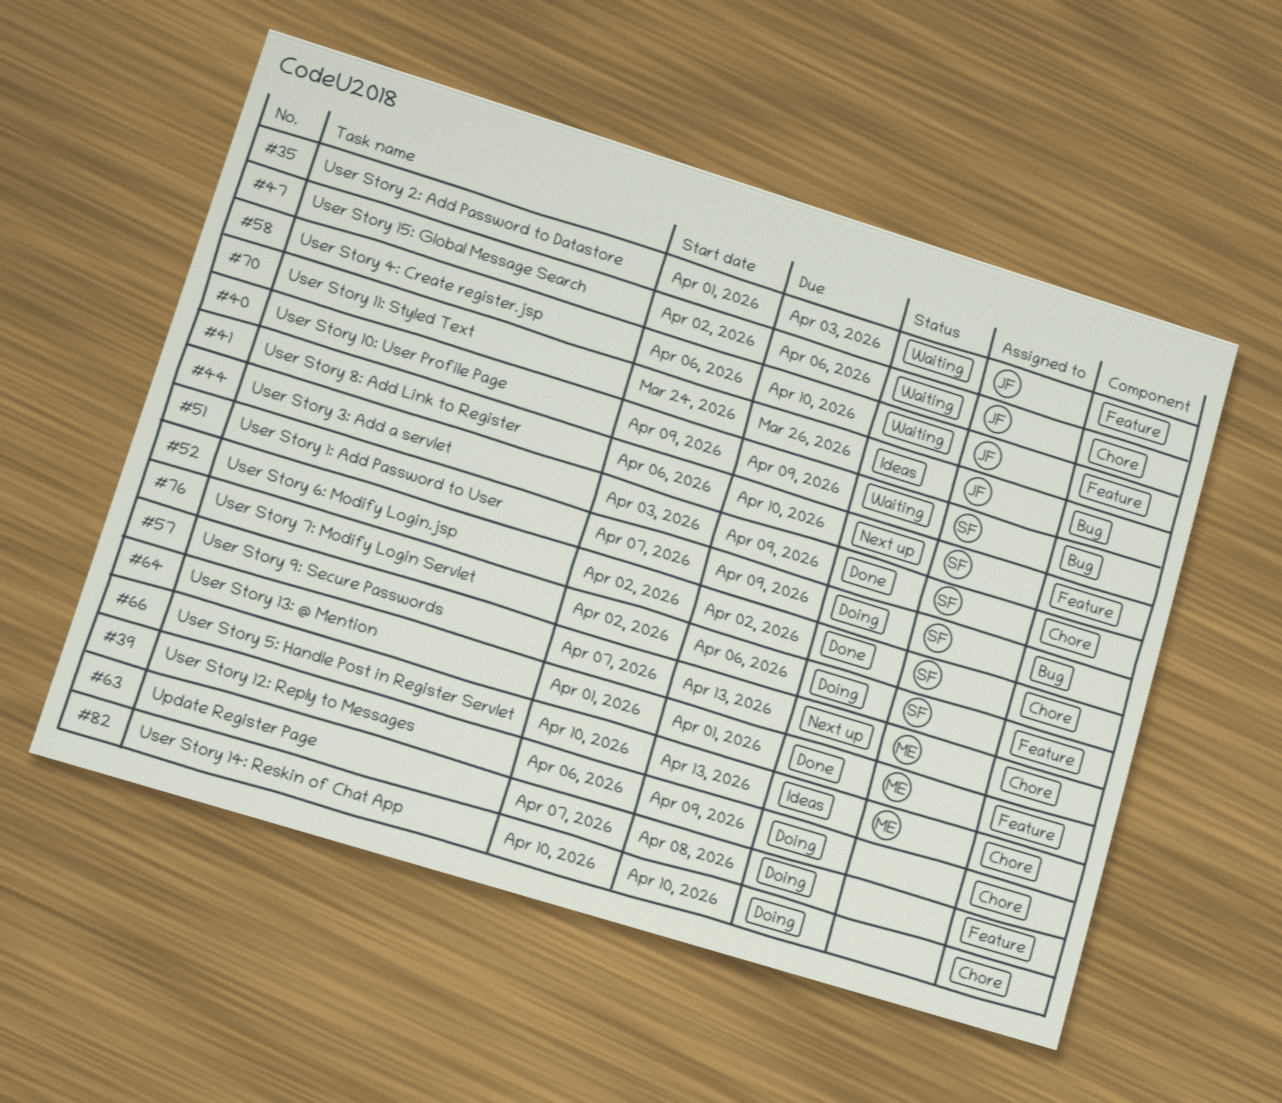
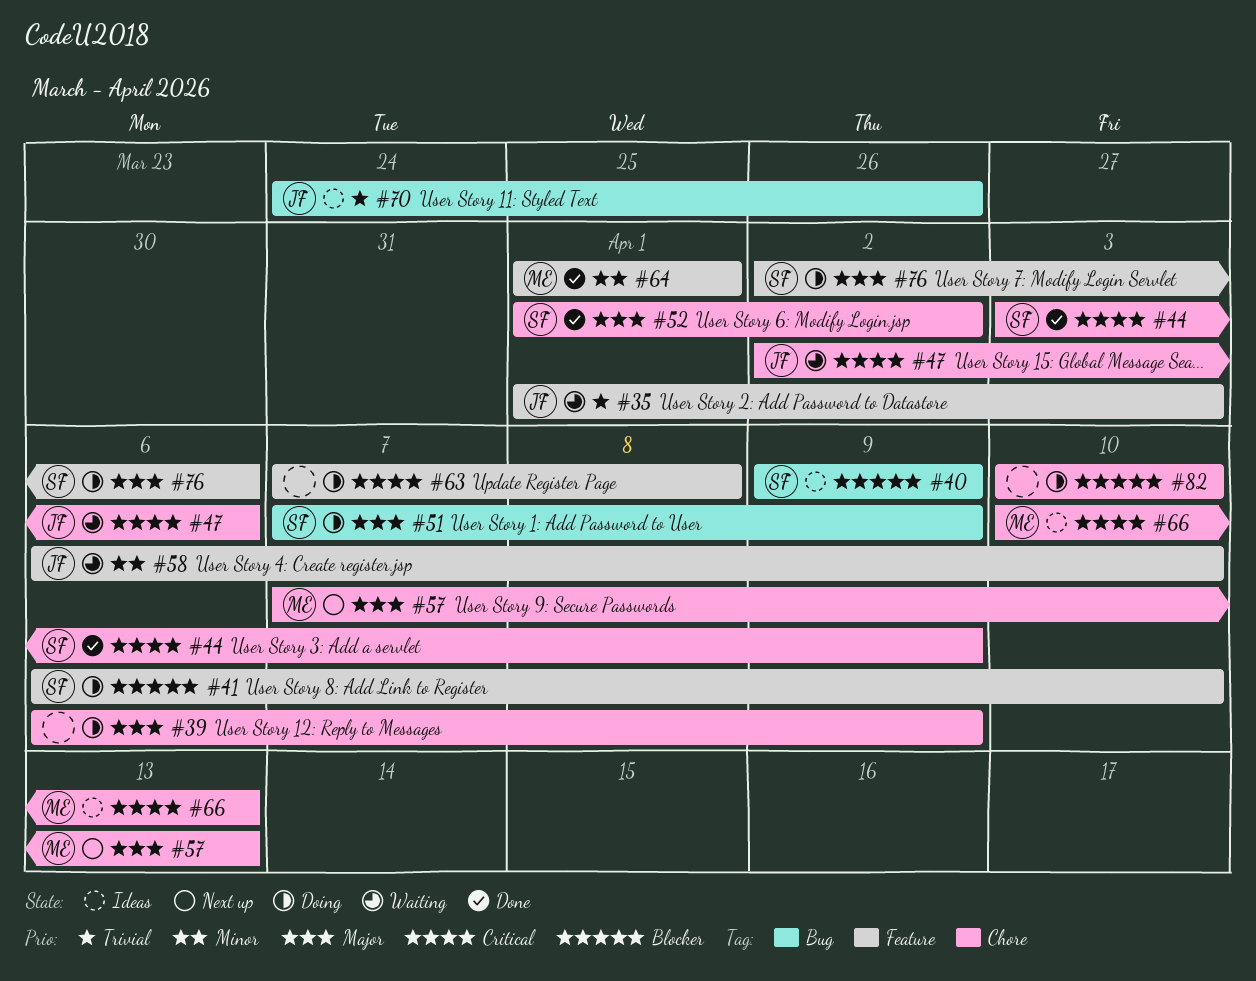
#40, status: Waiting -> Ideas
#41, status: Next up -> Doing
#52, start: Apr 2 -> Apr 1

